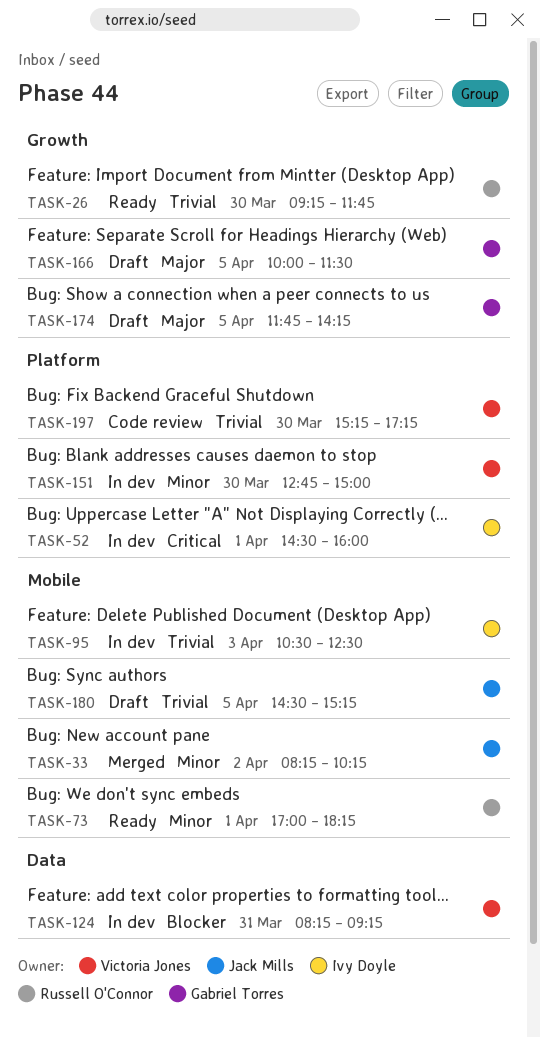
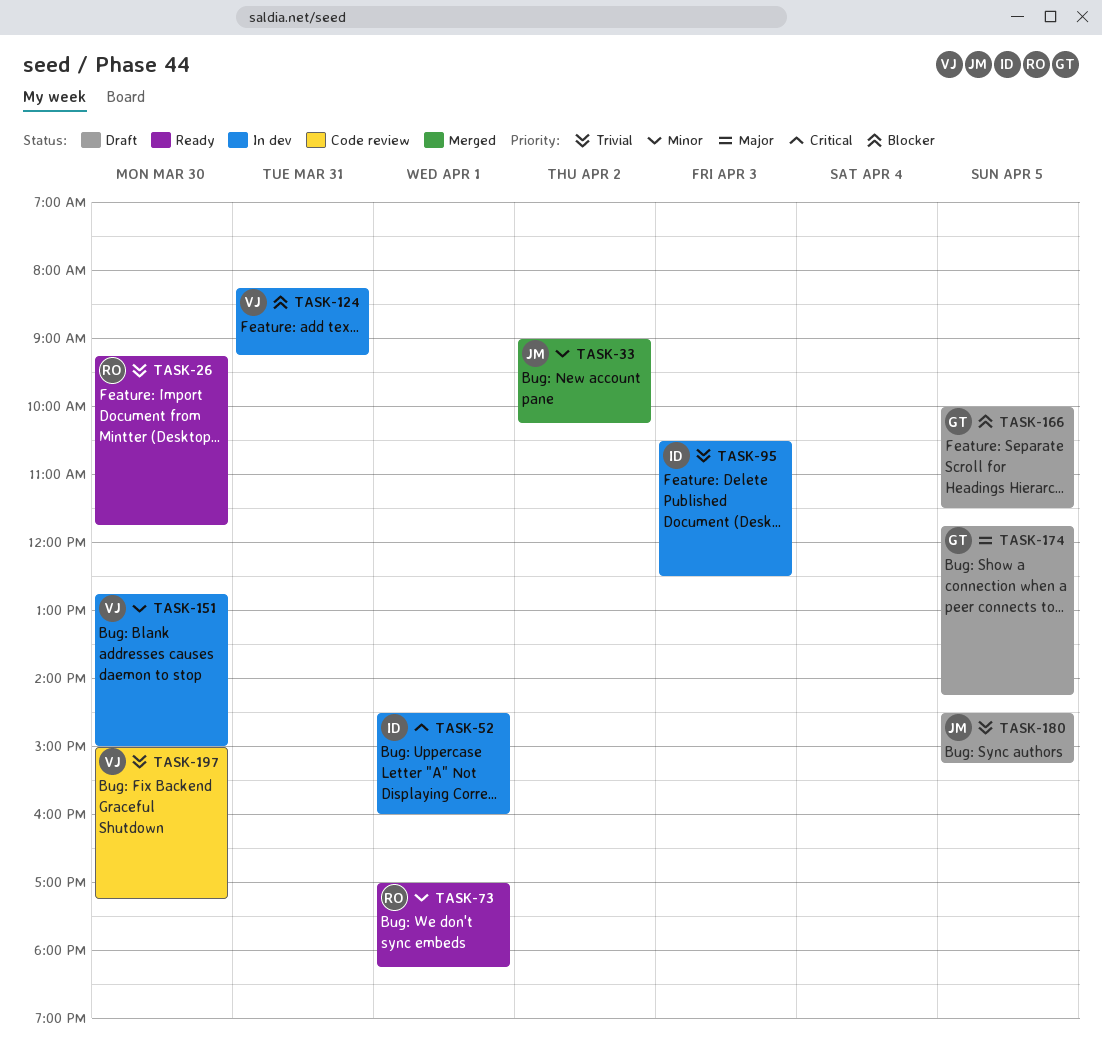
TASK-33, begins: 08:15 -> 09:00
TASK-166, priority: Major -> Blocker
TASK-197, begins: 15:15 -> 15:00

